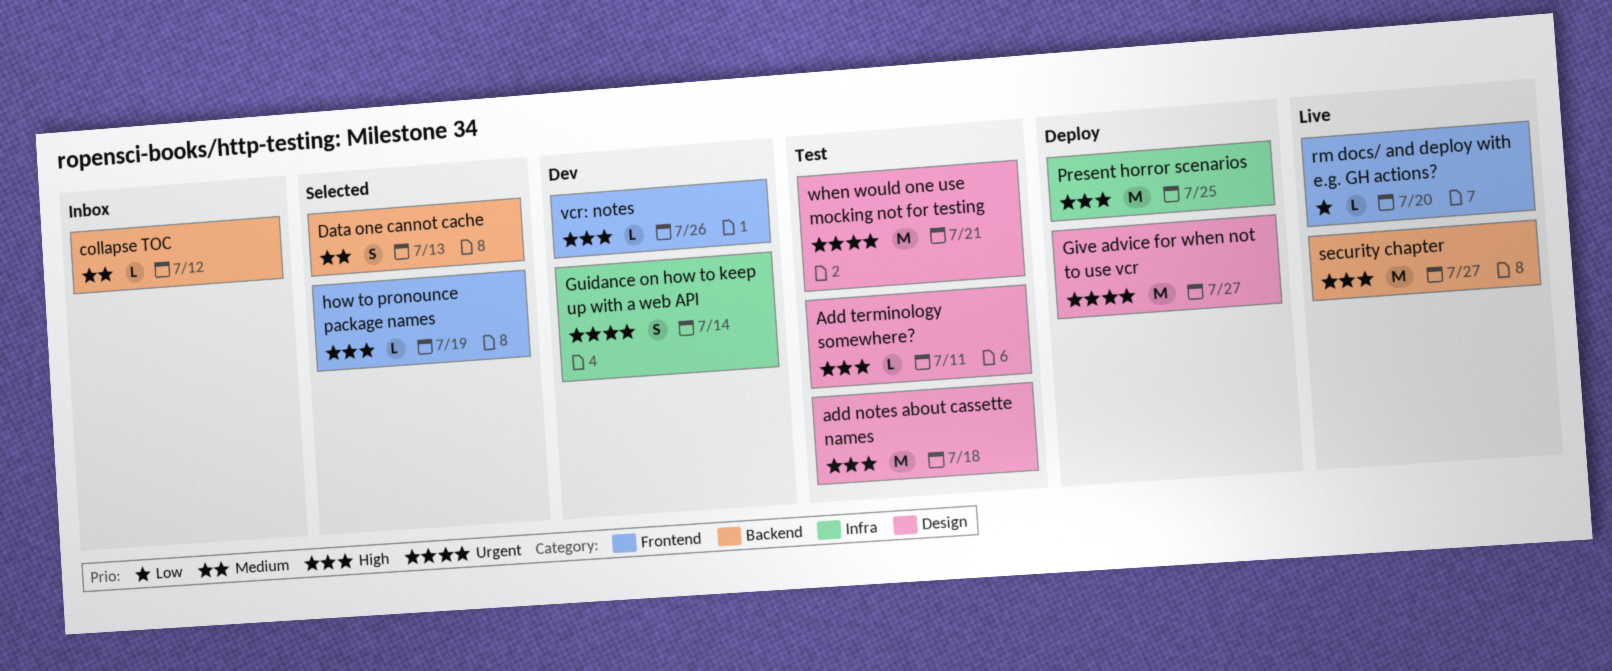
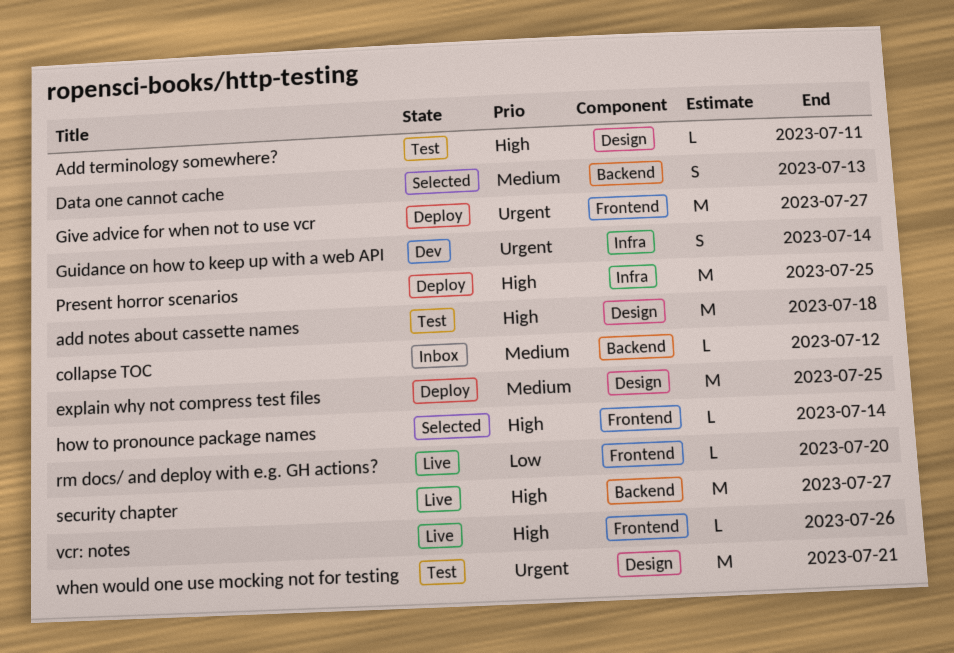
explain why not compress test files: none -> present
Give advice for when not to use vcr, label: Design -> Frontend
how to pronounce package names, due: Jul 19 -> Jul 14
vcr: notes, status: Dev -> Live

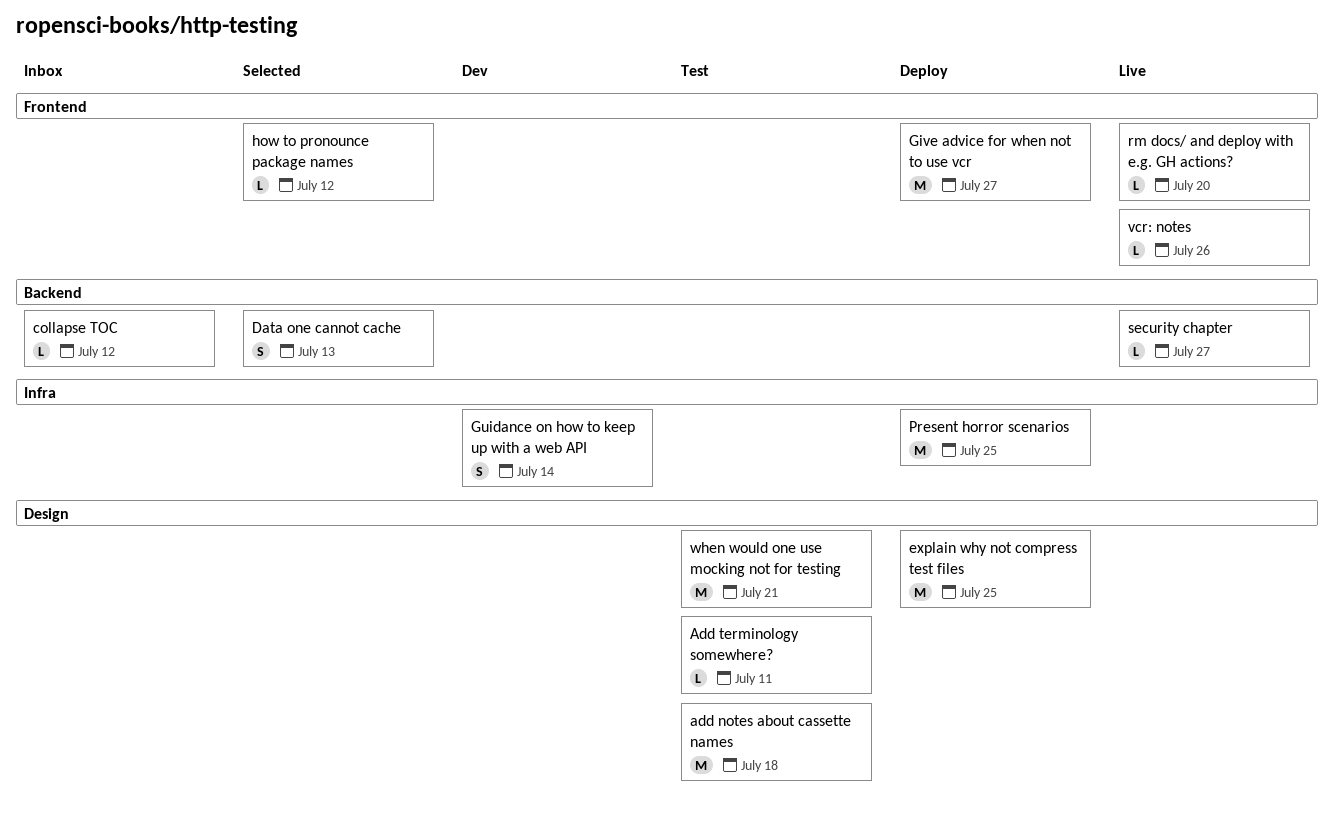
how to pronounce package names, due: Jul 14 -> Jul 12
security chapter, estimate: M -> L

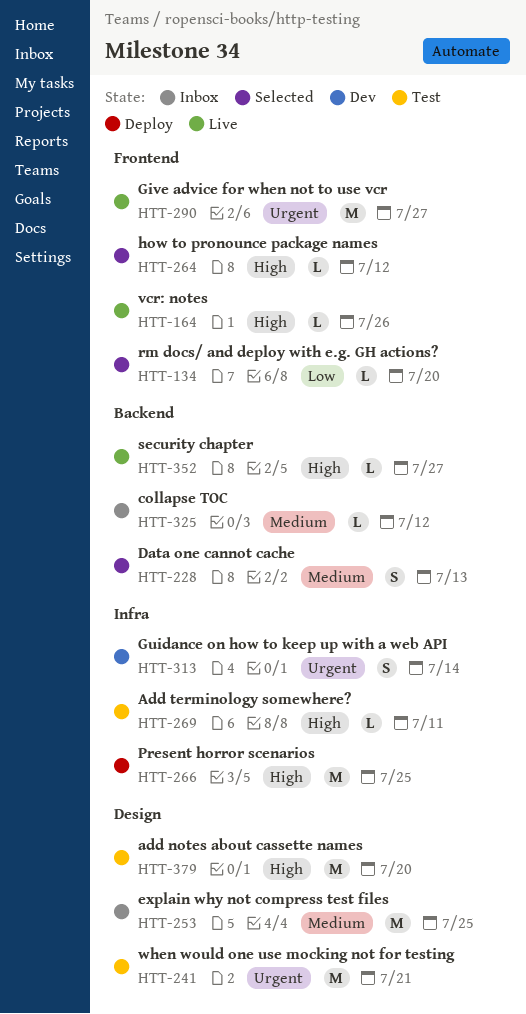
add notes about cassette names, due: Jul 18 -> Jul 20
Add terminology somewhere?, label: Design -> Infra
explain why not compress test files, status: Deploy -> Inbox
Give advice for when not to use vcr, status: Deploy -> Live
rm docs/ and deploy with e.g. GH actions?, status: Live -> Selected

